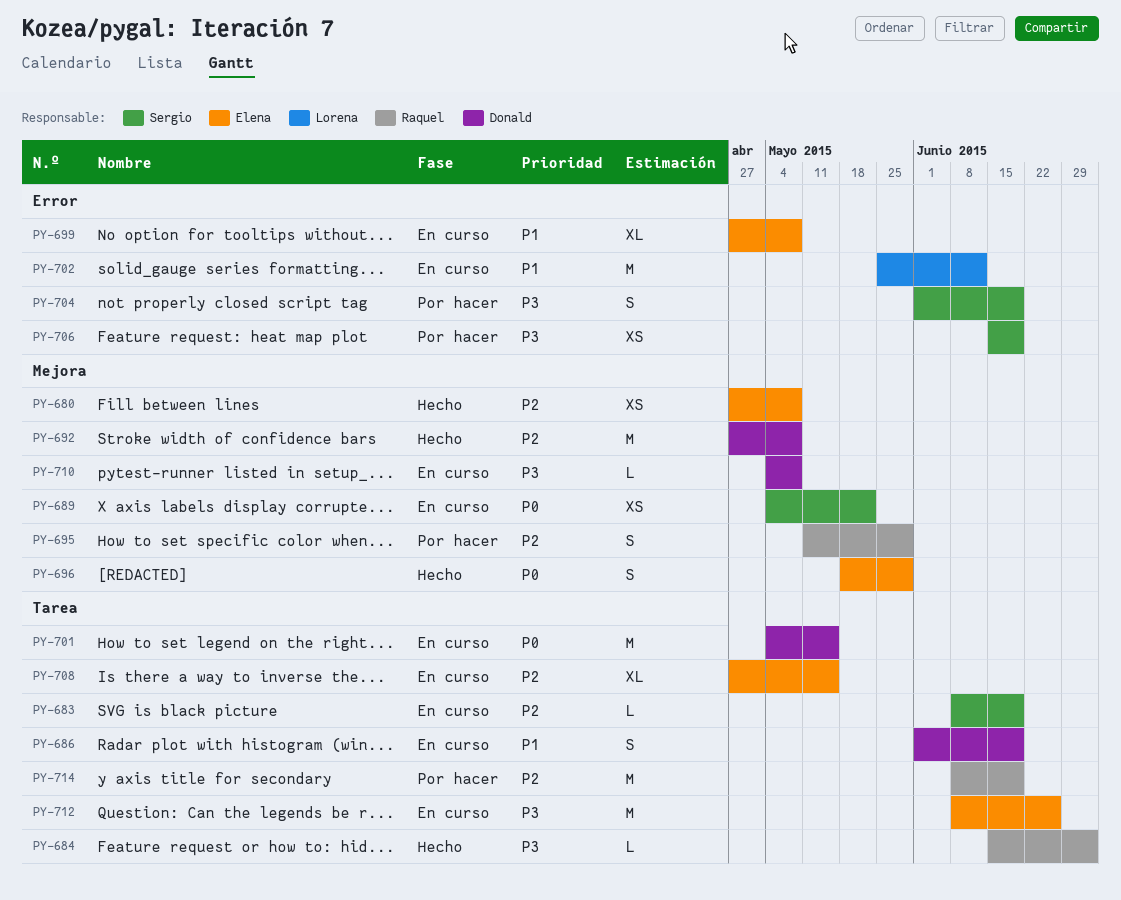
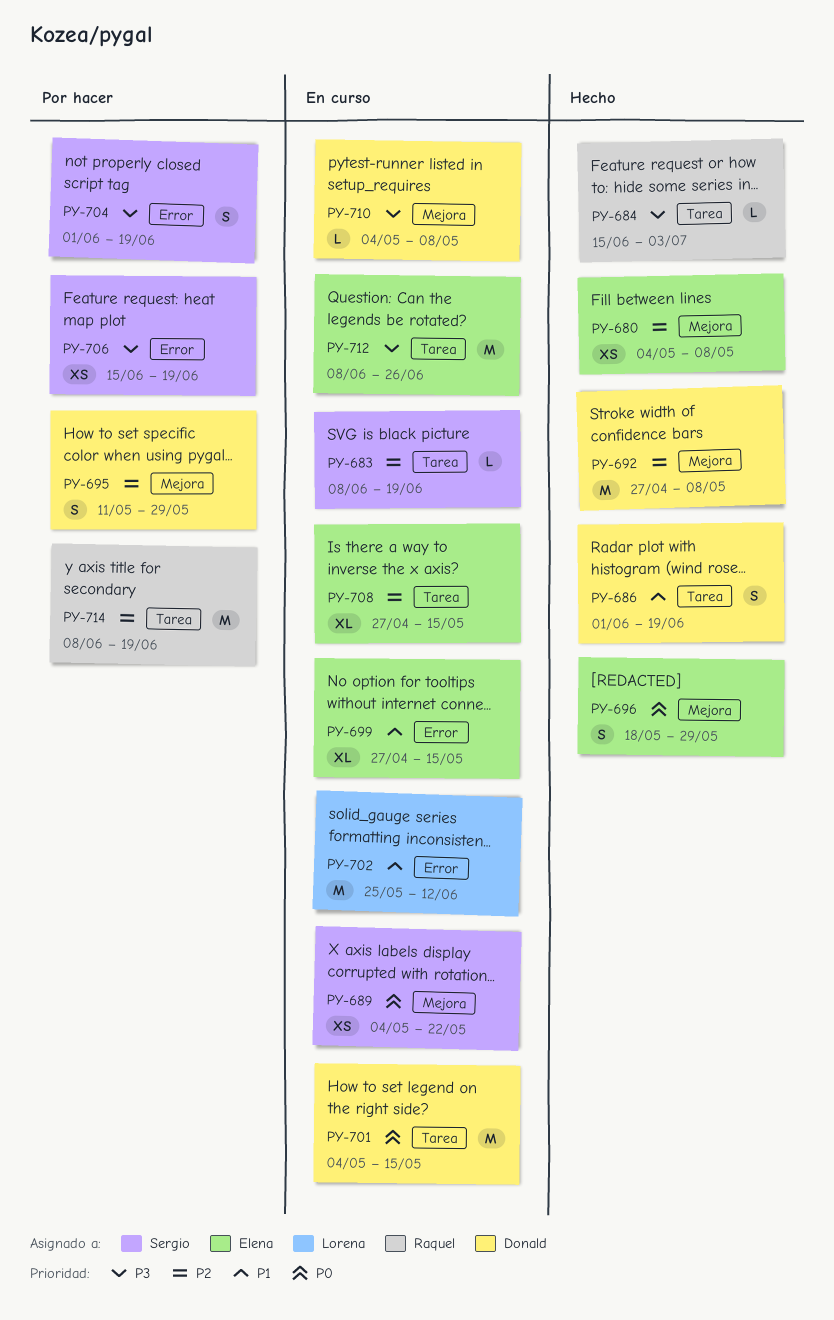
PY-680, start: Apr 27 -> May 4
PY-686, status: En curso -> Hecho
PY-695, owner: Raquel -> Donald
PY-699, due: May 8 -> May 15

